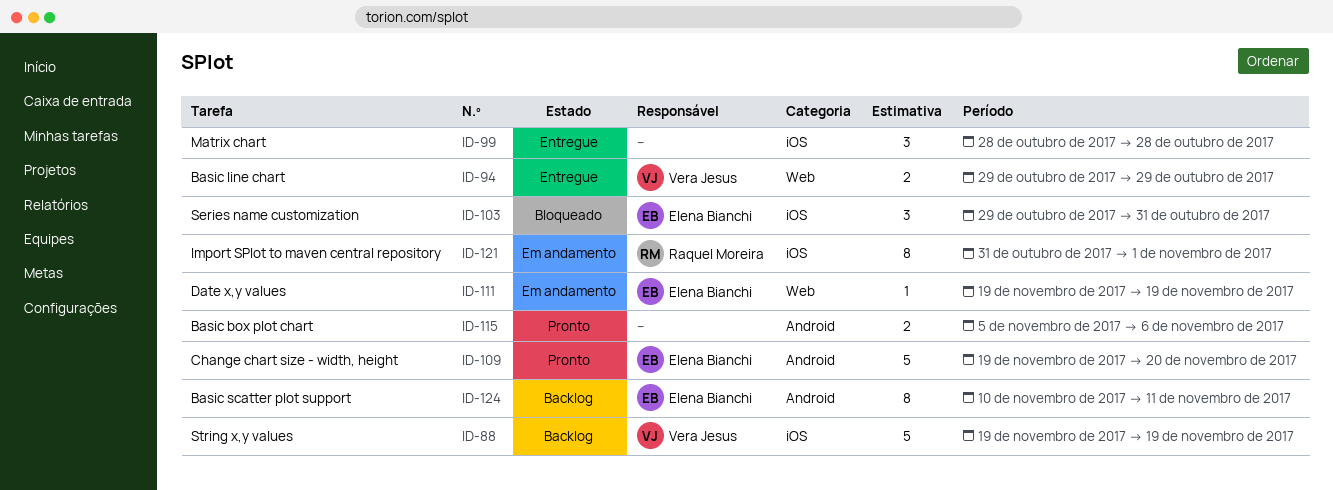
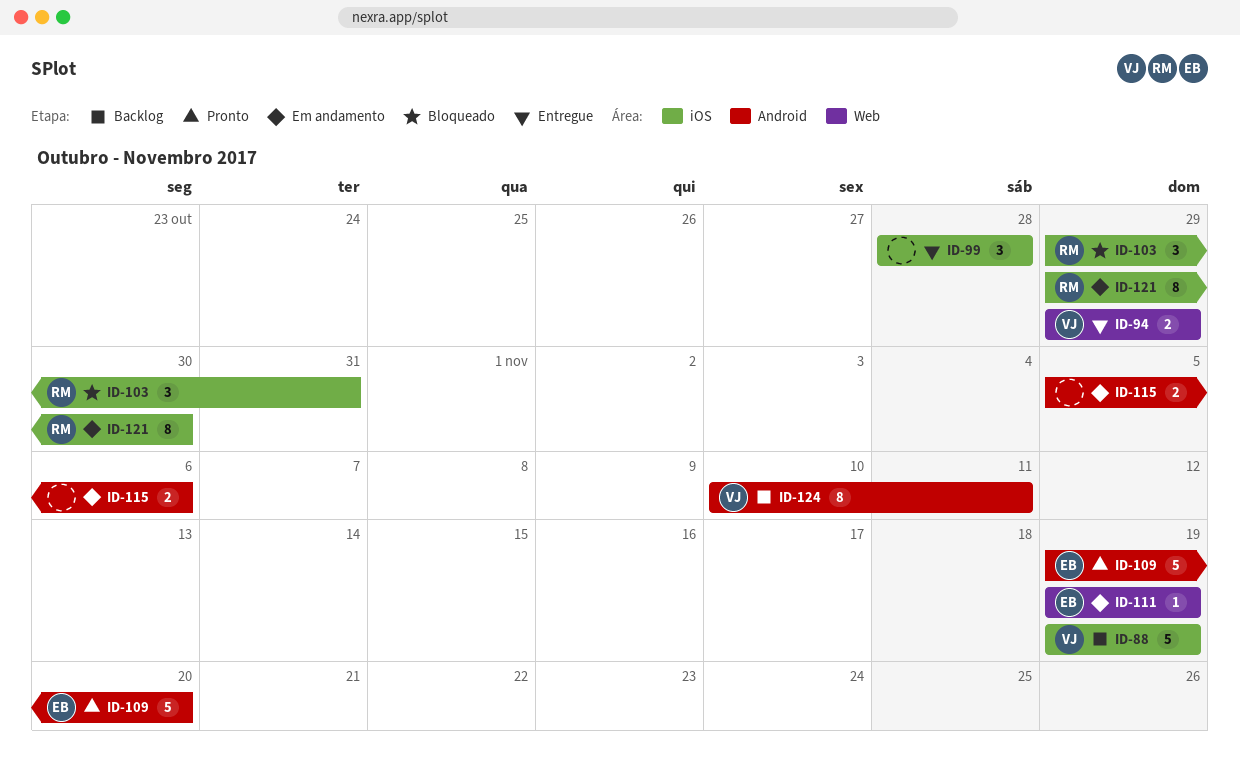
ID-103, owner: Elena Bianchi -> Raquel Moreira
ID-115, status: Pronto -> Em andamento
ID-121, start: Oct 31 -> Oct 29
ID-121, due: Nov 1 -> Oct 30
ID-124, owner: Elena Bianchi -> Vera Jesus

